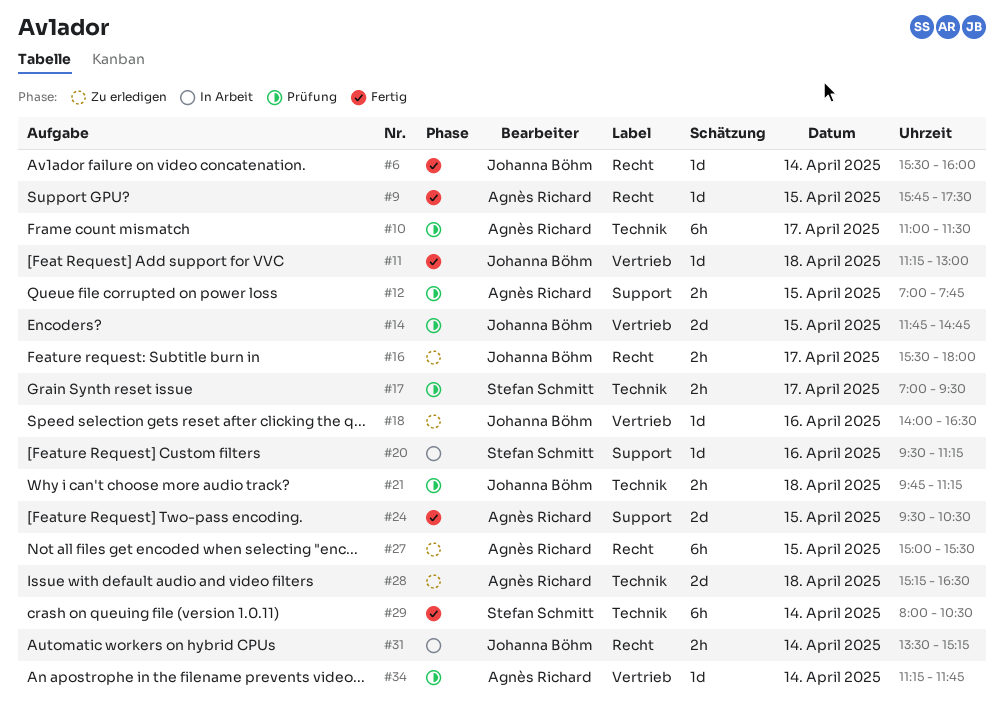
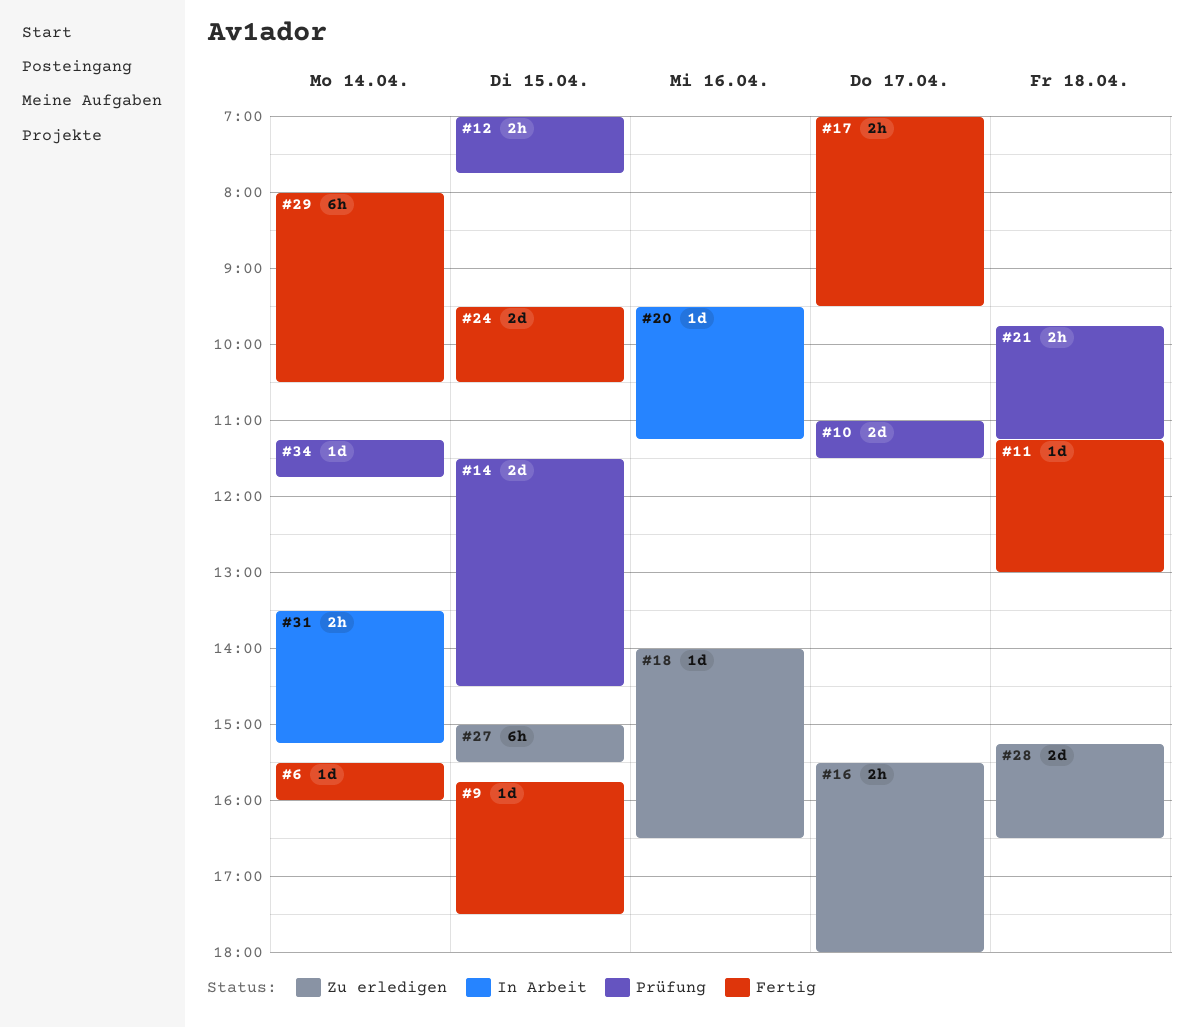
#10, estimate: 6h -> 2d
#14, begins: 11:45 -> 11:30
#14, ends: 14:45 -> 14:30
#17, status: Prüfung -> Fertig

